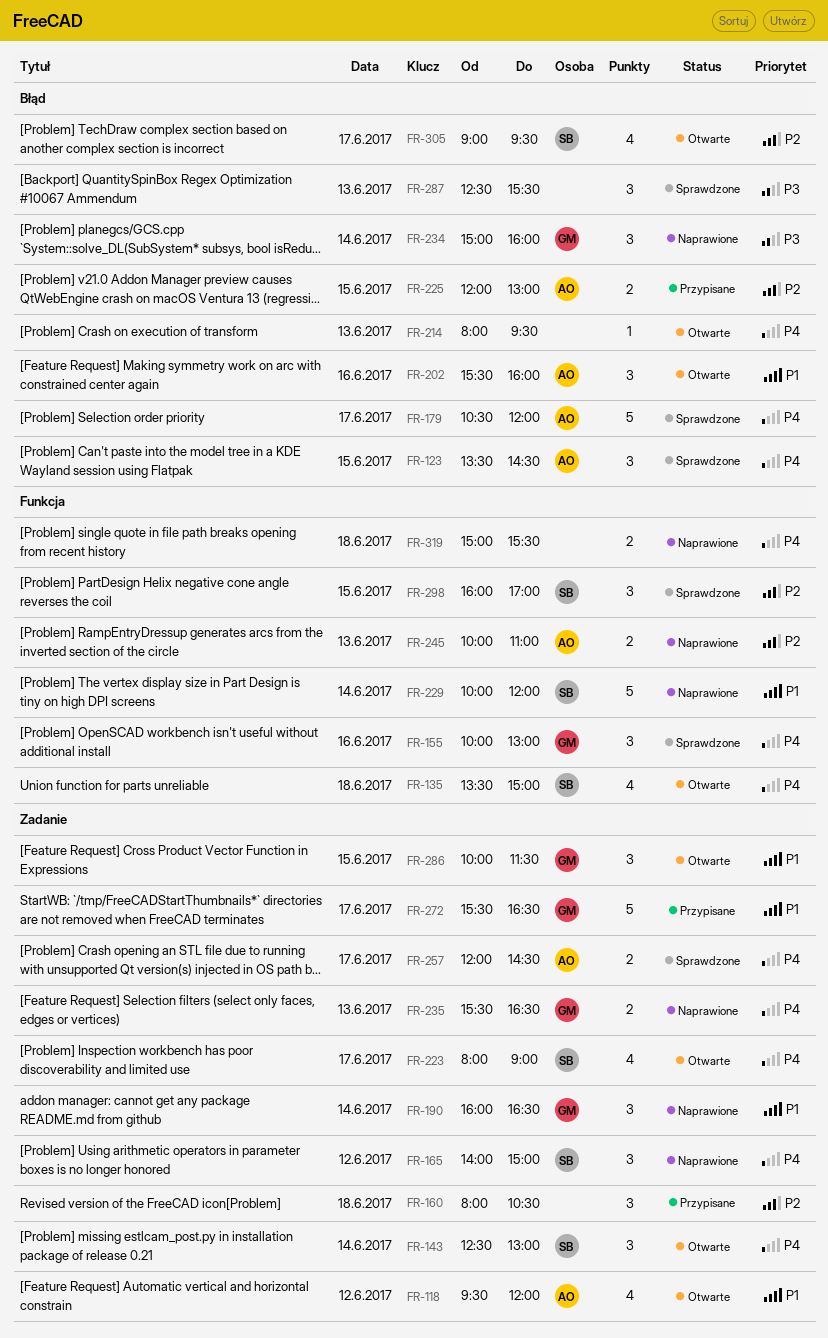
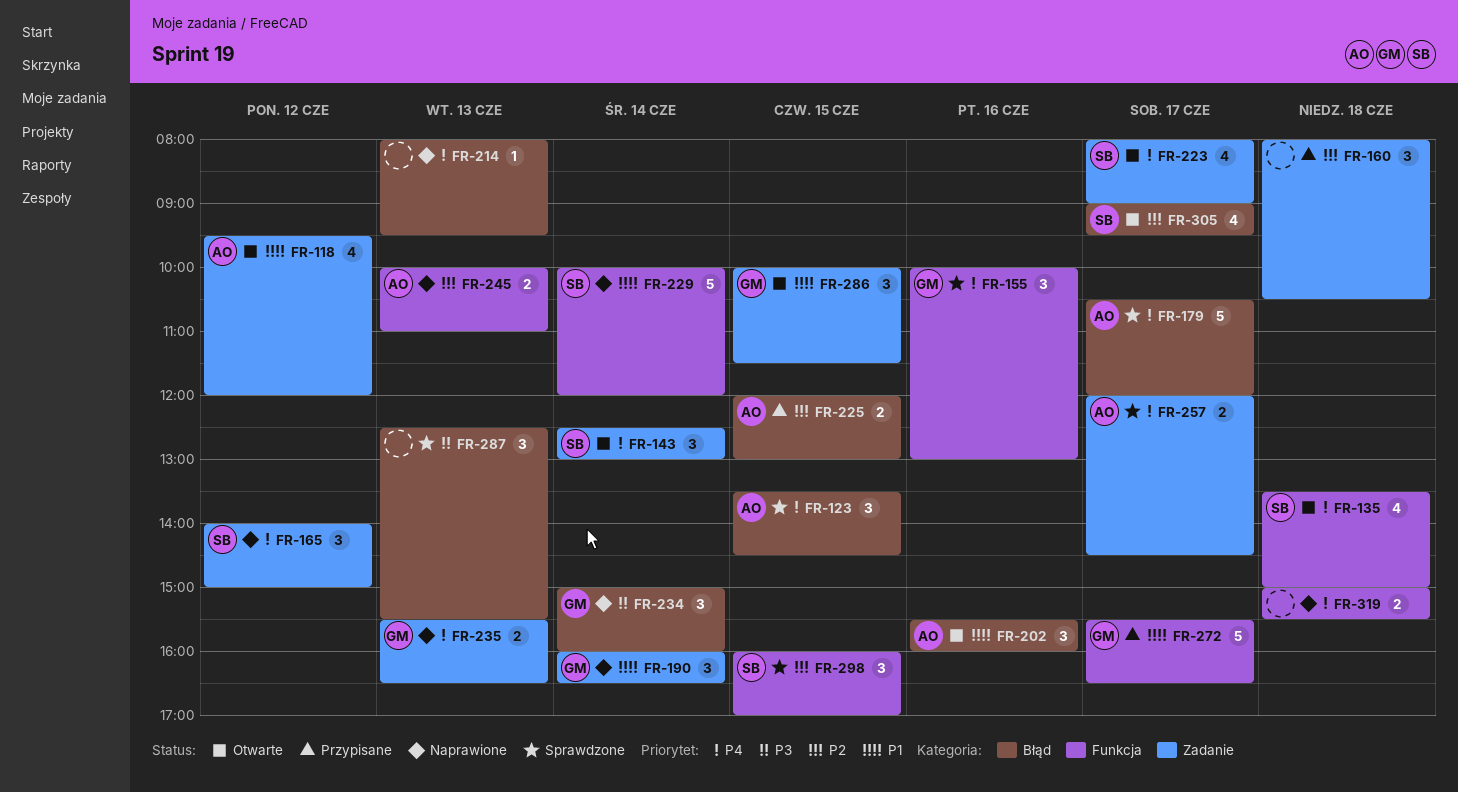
FR-214, status: Otwarte -> Naprawione
FR-272, label: Zadanie -> Funkcja

